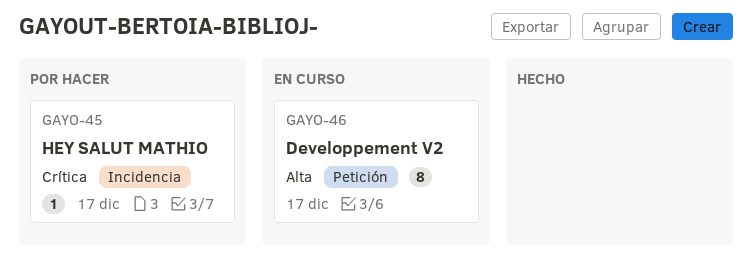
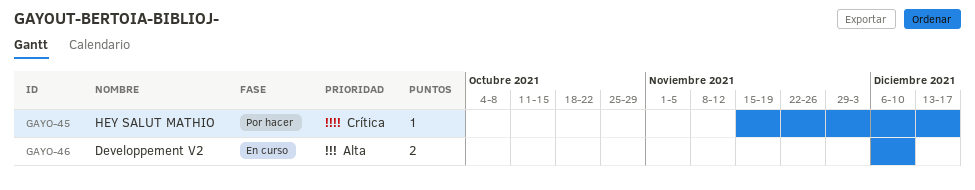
GAYO-46, estimate: 8 -> 2
GAYO-46, due: Dec 17 -> Dec 10

